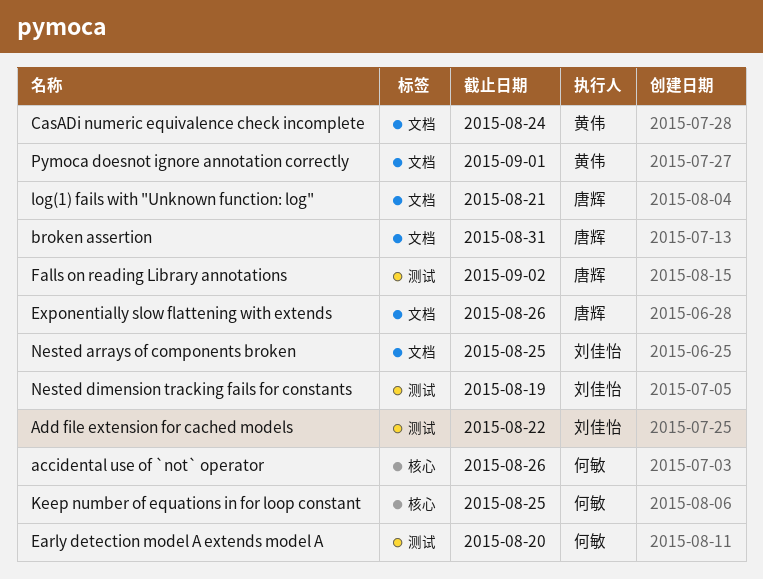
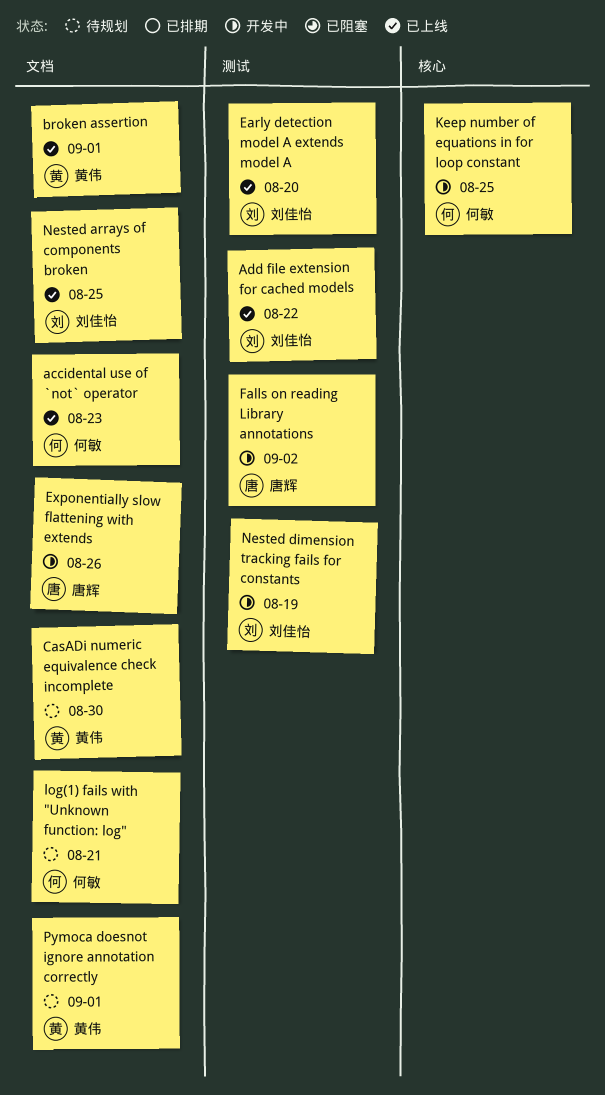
accidental use of `not` operator, label: 核心 -> 文档
accidental use of `not` operator, due: Aug 26 -> Aug 23
broken assertion, owner: 唐辉 -> 黄伟
broken assertion, due: Aug 31 -> Sep 1
CasADi numeric equivalence check incomplete, due: Aug 24 -> Aug 30
Early detection model A extends model A, owner: 何敏 -> 刘佳怡
log(1) fails with "Unknown function: log", owner: 唐辉 -> 何敏

